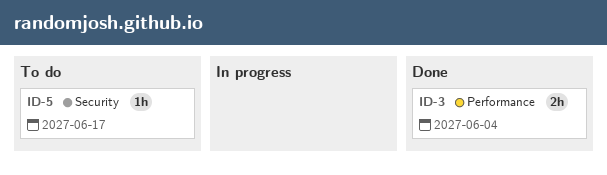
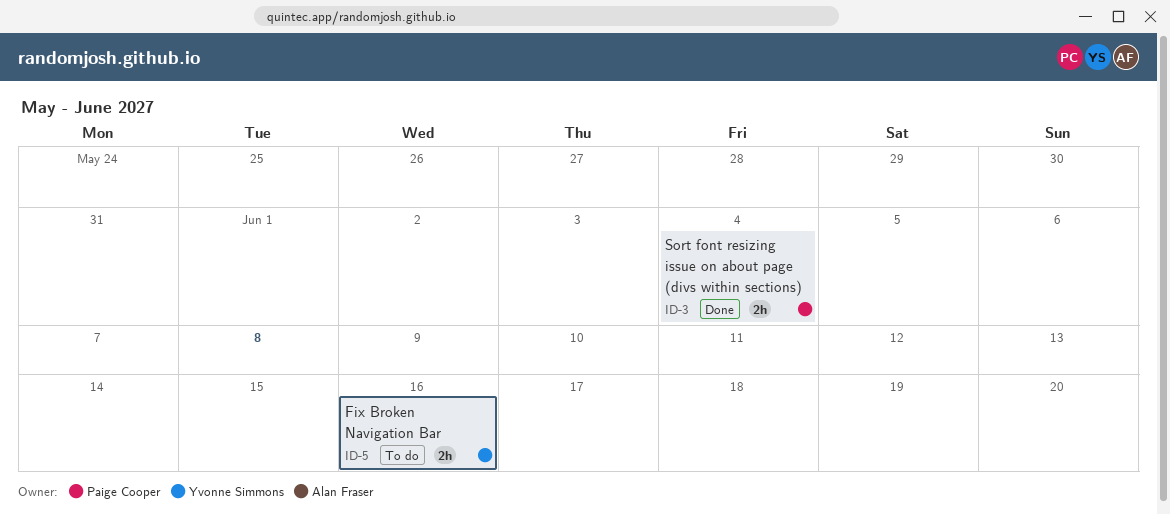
ID-5, estimate: 1h -> 2h
ID-5, due: Jun 17 -> Jun 16

